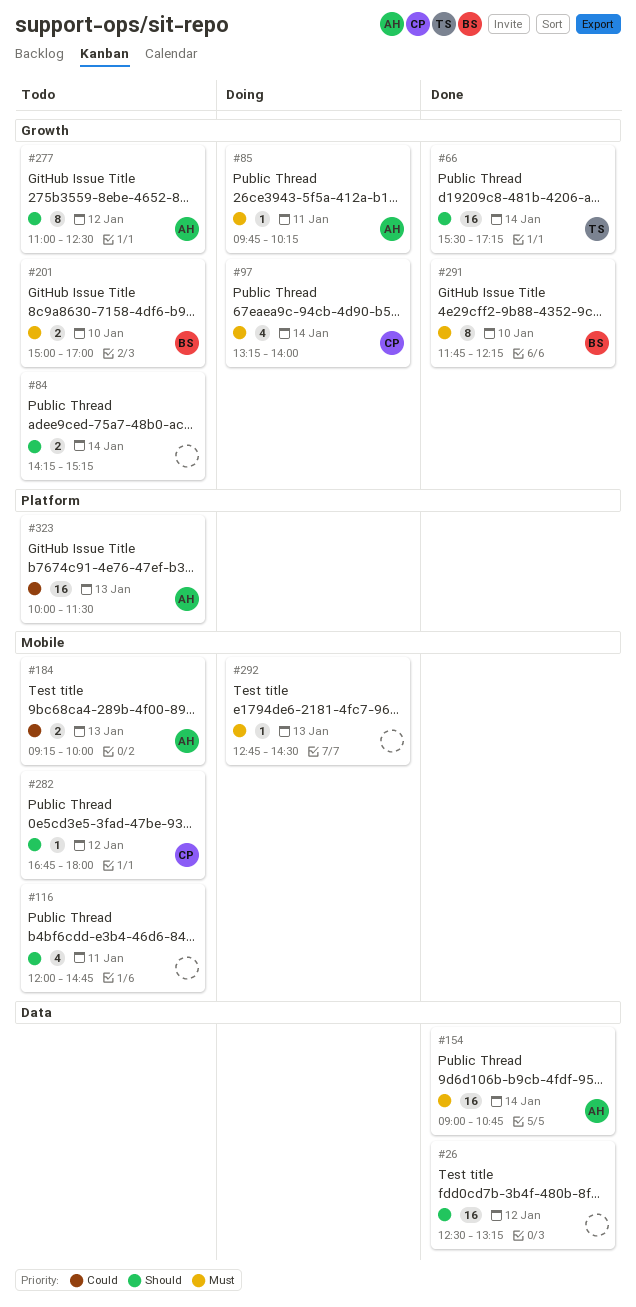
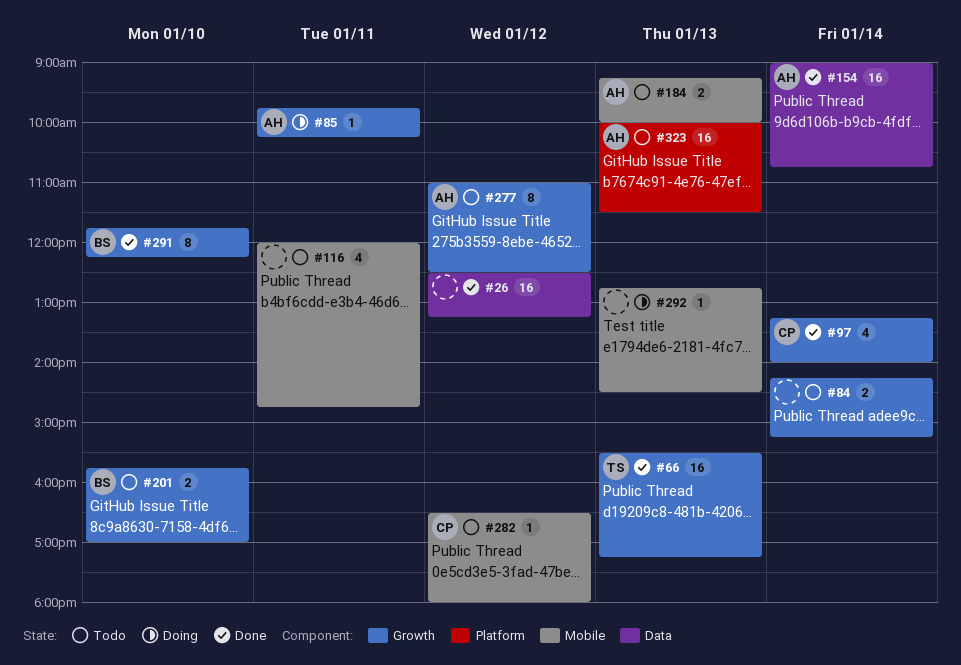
#66, day: Jan 14 -> Jan 13
#97, status: Doing -> Done
#201, begins: 15:00 -> 15:45
#282, begins: 16:45 -> 16:30

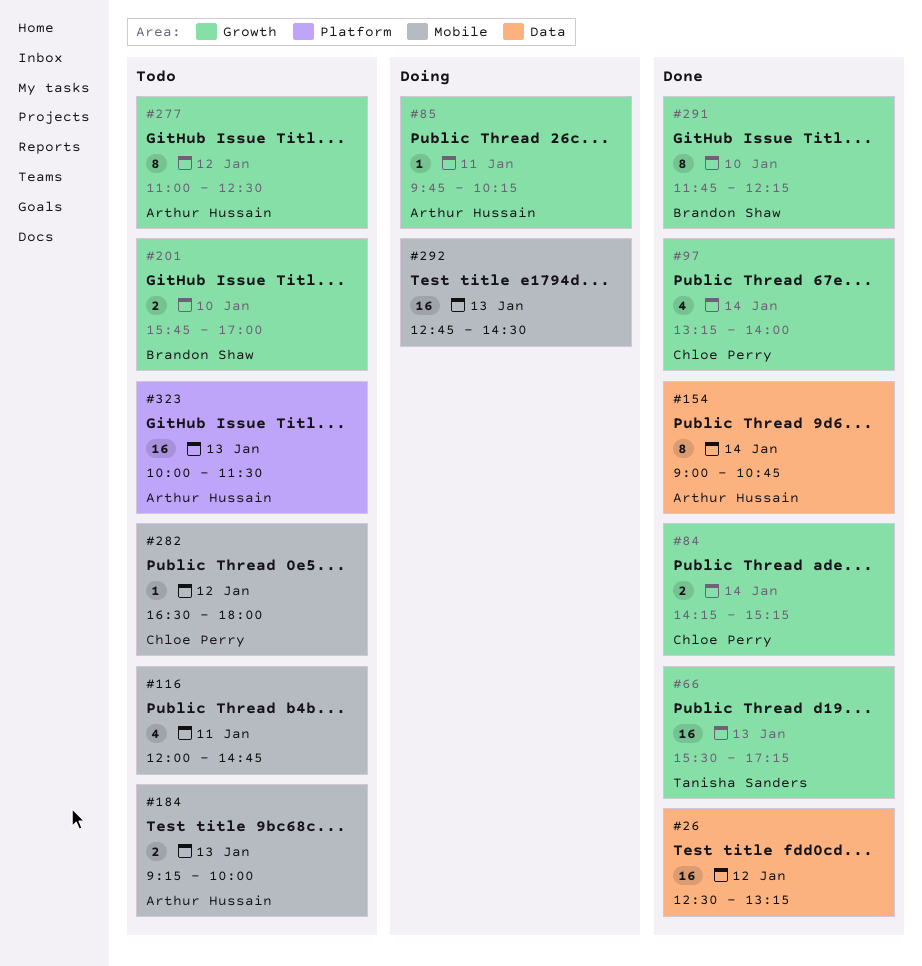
#84, status: Todo -> Done
#84, owner: none -> Chloe Perry
#154, estimate: 16 -> 8
#292, estimate: 1 -> 16

